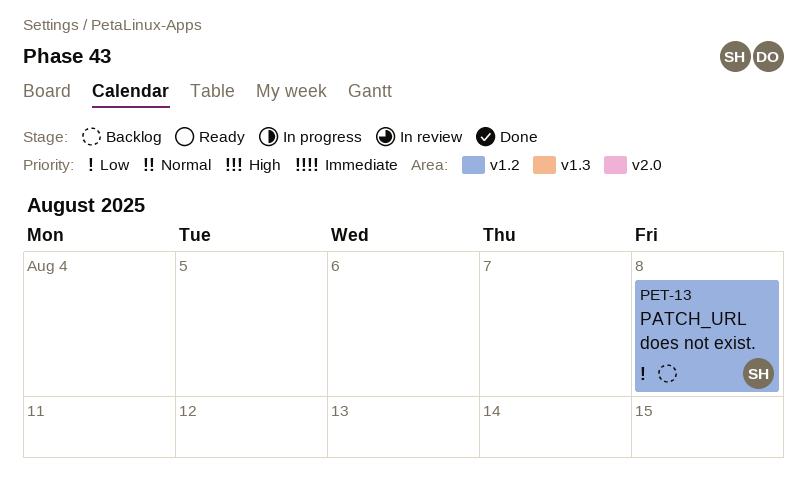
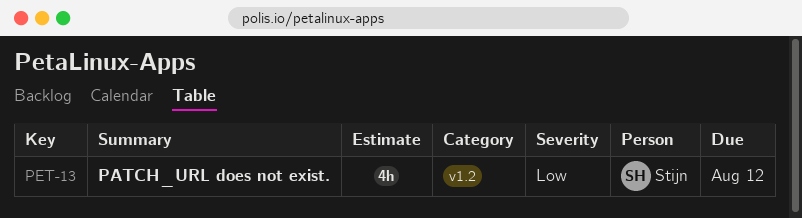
PET-13, due: Aug 8 -> Aug 12

